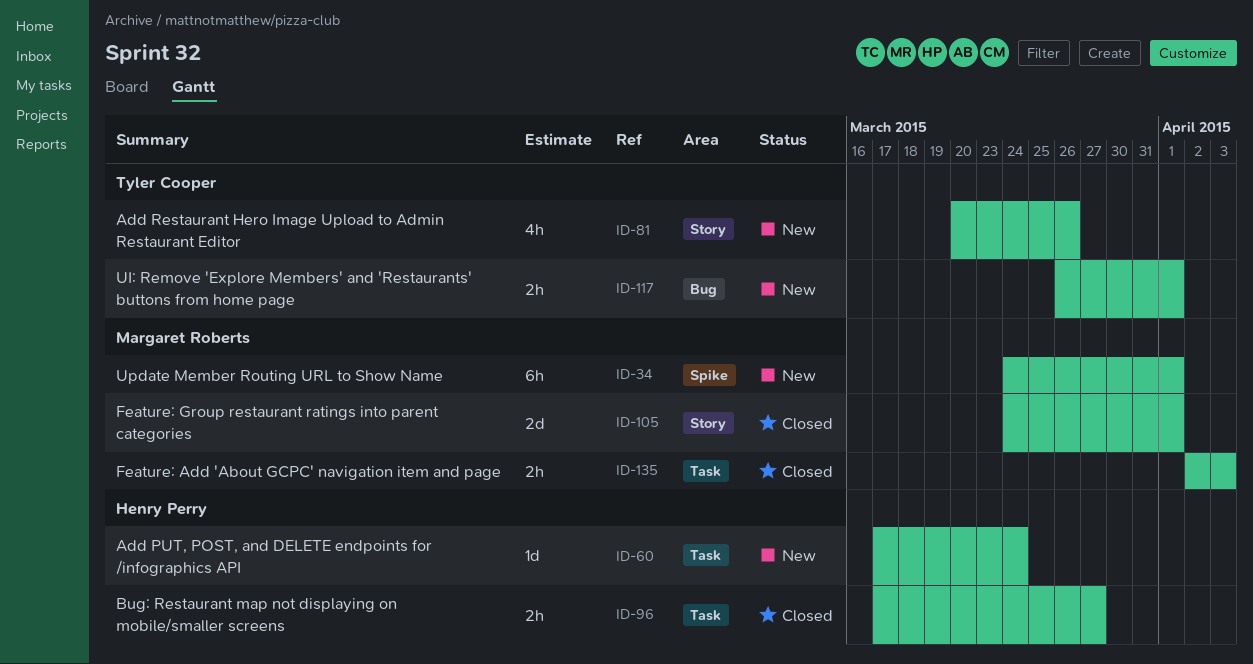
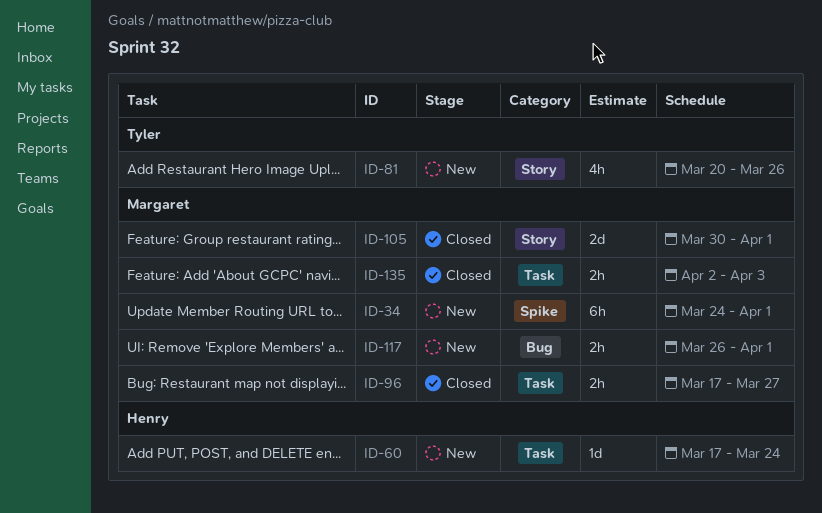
ID-96, owner: Henry Perry -> Margaret Roberts
ID-105, start: Mar 24 -> Mar 30
ID-117, owner: Tyler Cooper -> Margaret Roberts

